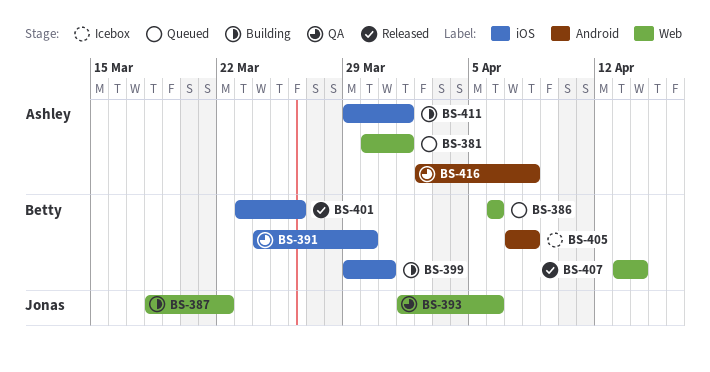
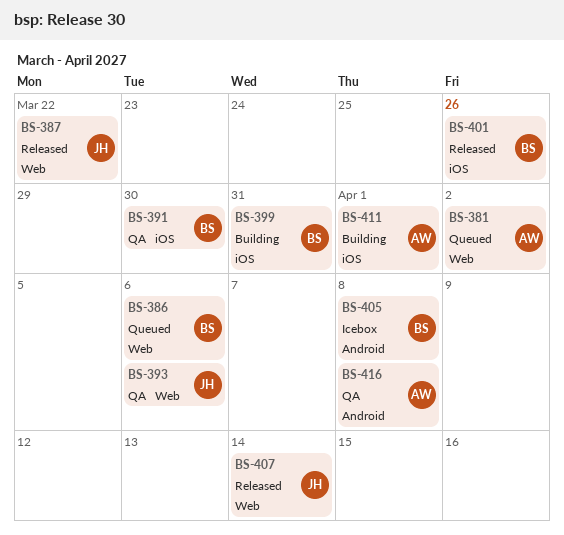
BS-381, due: Apr 1 -> Apr 2
BS-387, status: Building -> Released
BS-407, owner: Betty -> Jonas

